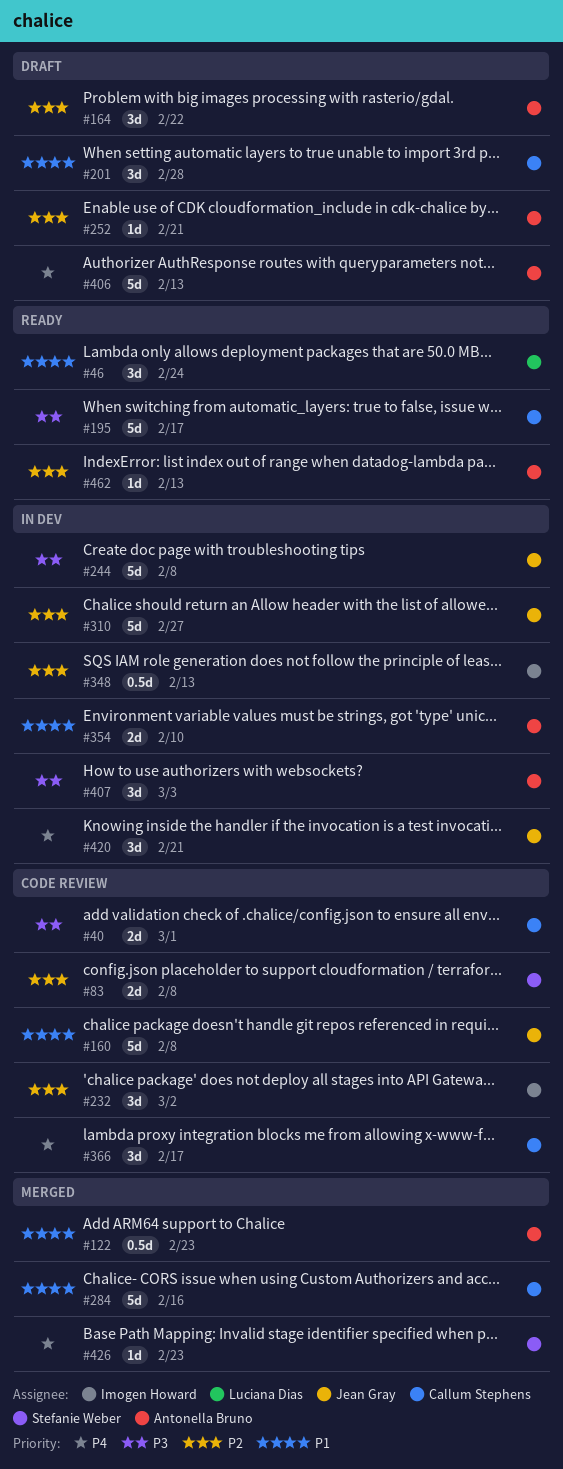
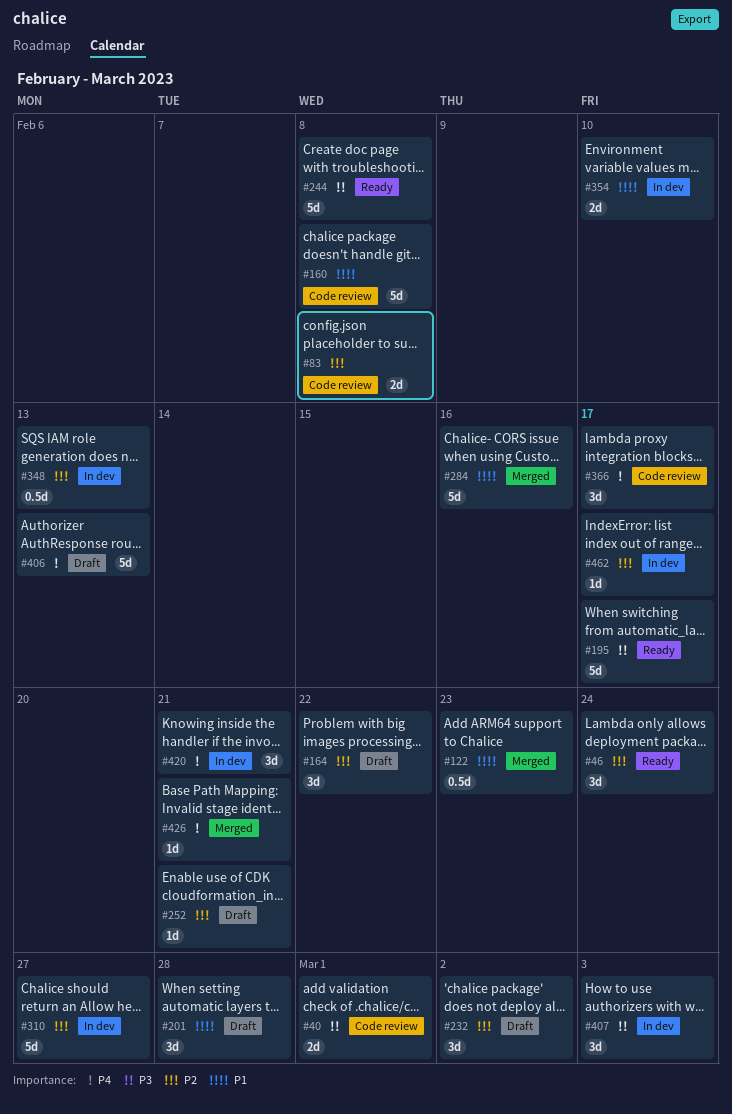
#46, priority: P1 -> P2
#232, status: Code review -> Draft
#244, status: In dev -> Ready
#426, due: Feb 23 -> Feb 21
#462, status: Ready -> In dev
#462, due: Feb 13 -> Feb 17

